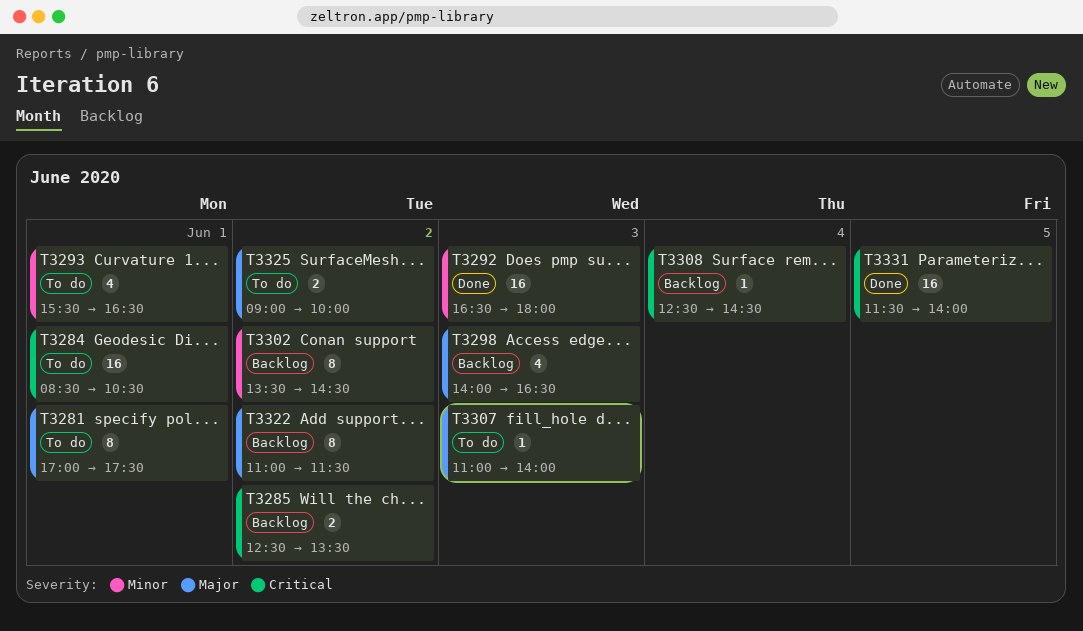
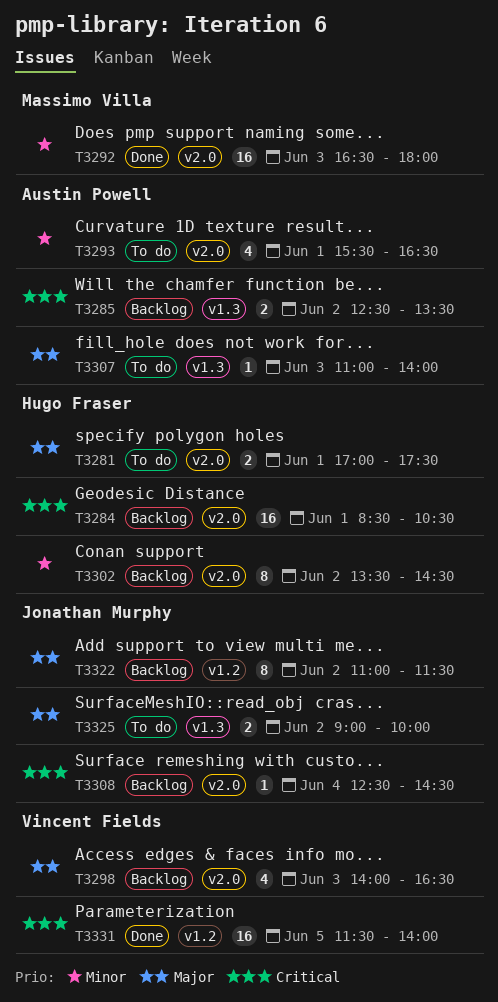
T3281, estimate: 8 -> 2
T3284, status: To do -> Backlog

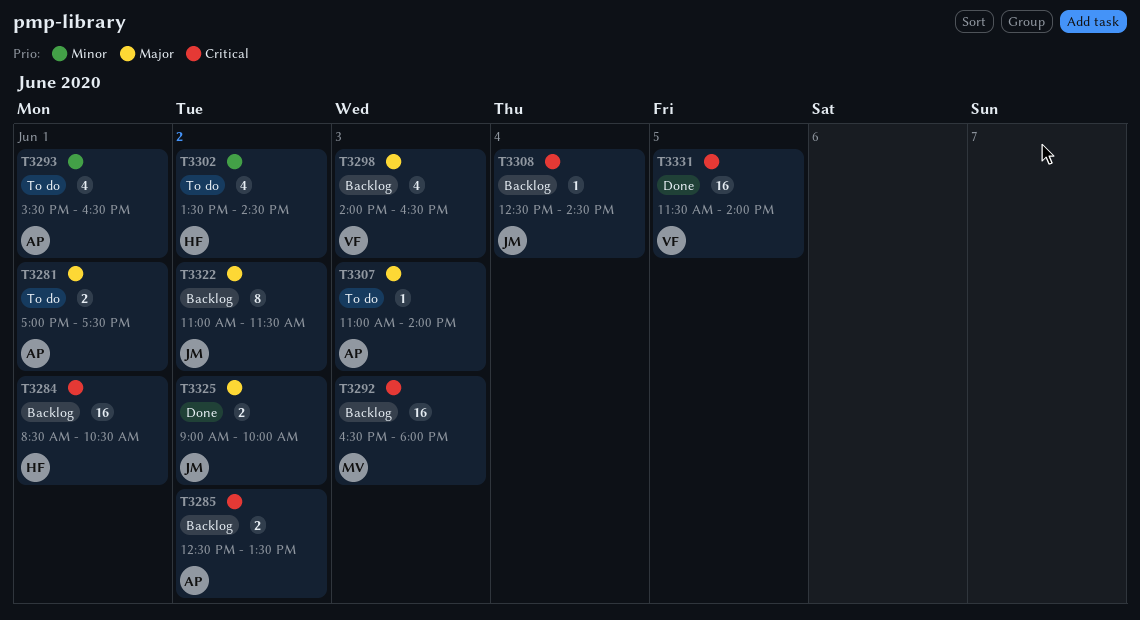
T3281, owner: Hugo Fraser -> Austin Powell
T3292, status: Done -> Backlog
T3292, priority: Minor -> Critical
T3302, status: Backlog -> To do
T3302, estimate: 8 -> 4
T3325, status: To do -> Done

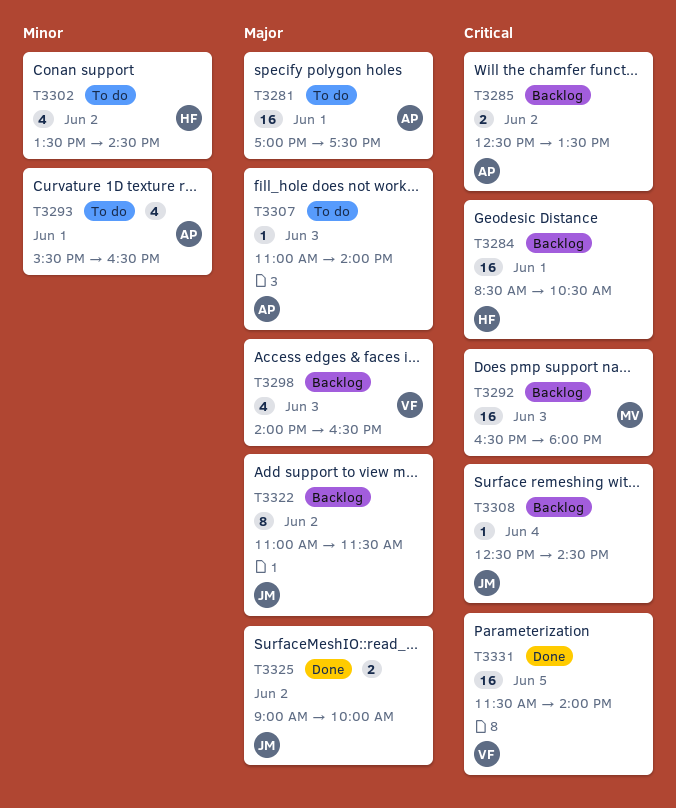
T3281, estimate: 2 -> 16

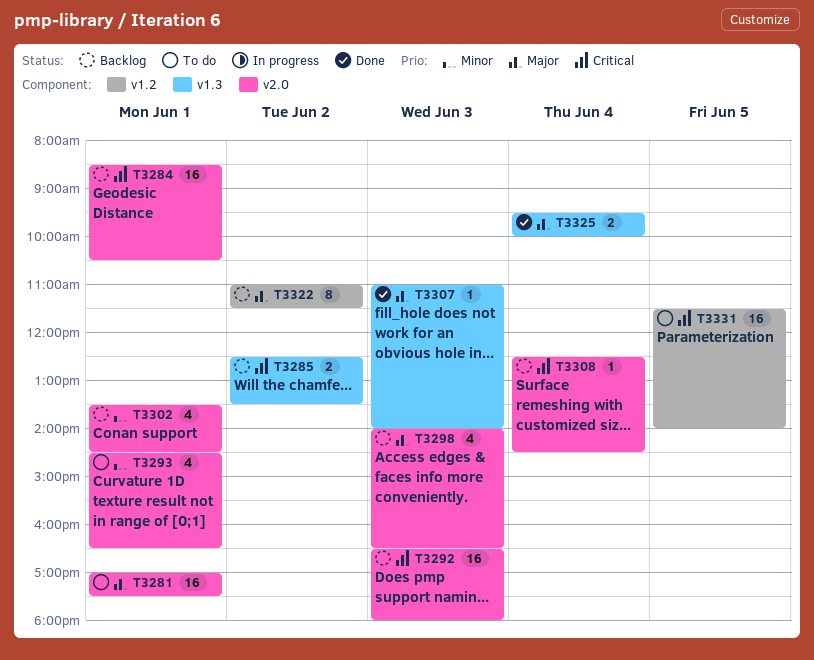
T3293, begins: 15:30 -> 14:30
T3302, status: To do -> Backlog
T3302, day: Jun 2 -> Jun 1
T3307, status: To do -> Done
T3325, day: Jun 2 -> Jun 4
T3325, begins: 09:00 -> 09:30
T3331, status: Done -> To do

